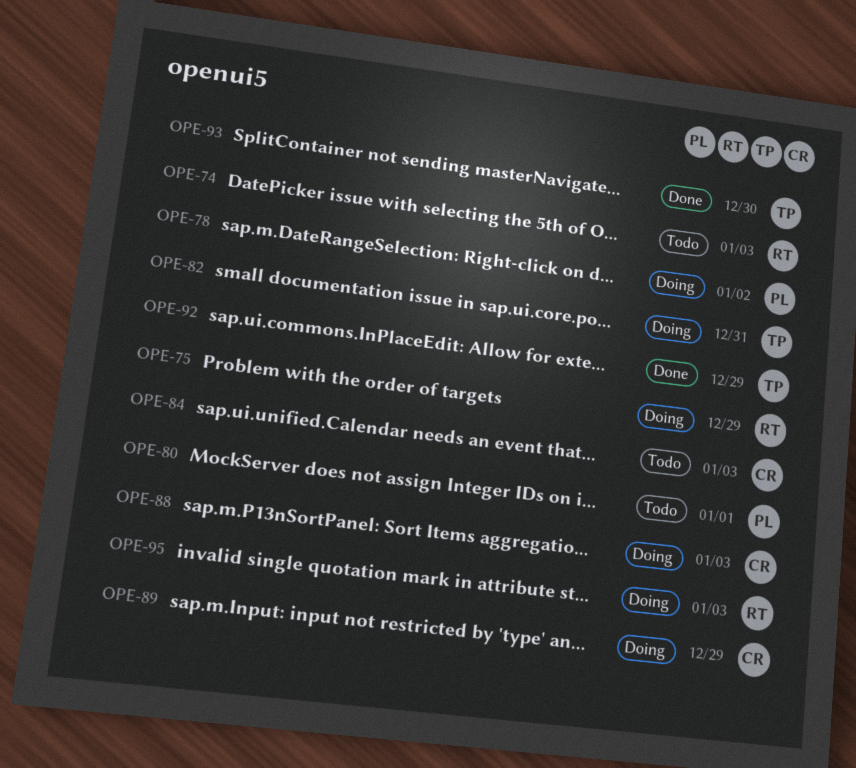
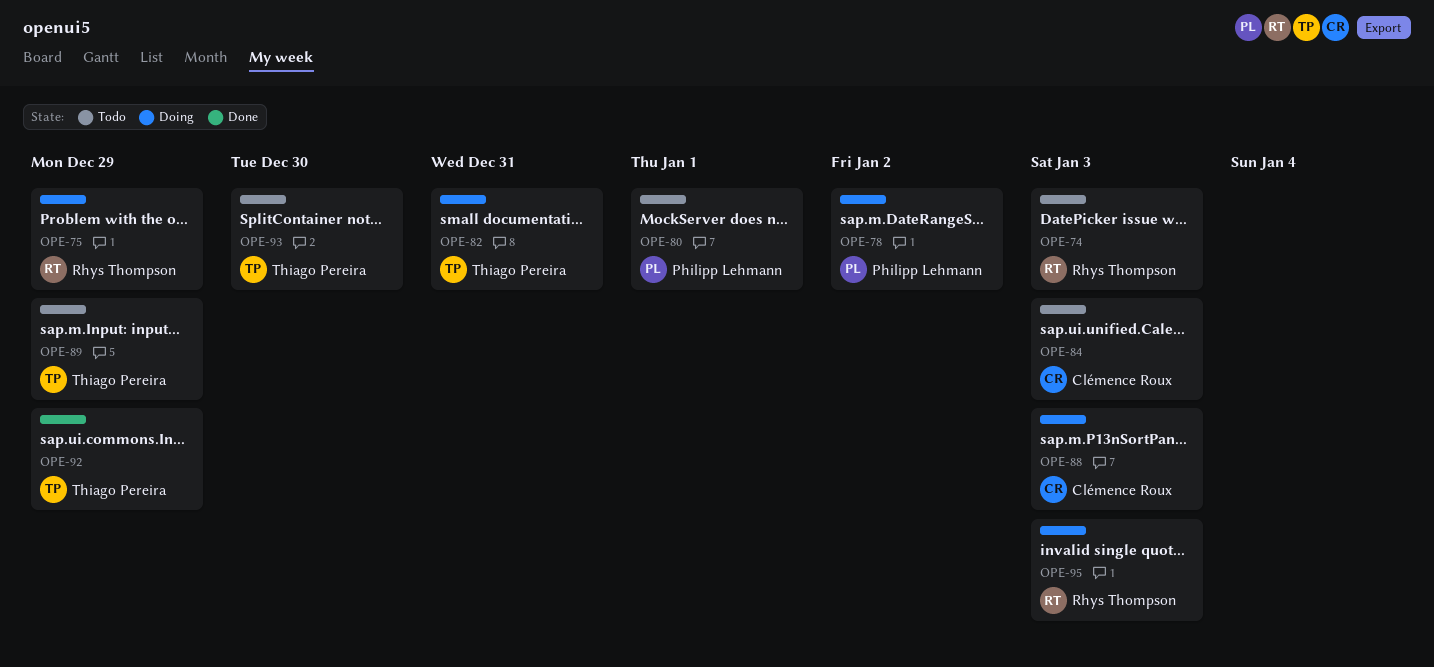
OPE-89, status: Doing -> Todo
OPE-89, owner: Clémence Roux -> Thiago Pereira
OPE-93, status: Done -> Todo

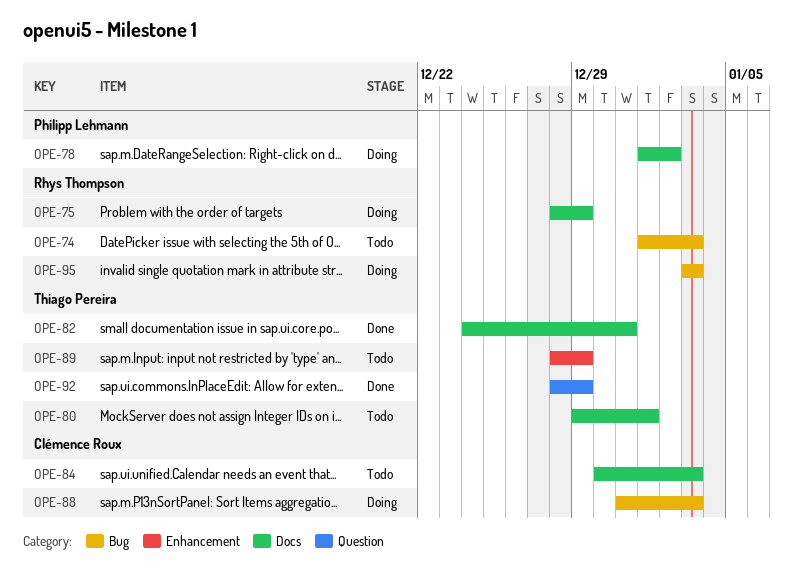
OPE-80, owner: Philipp Lehmann -> Thiago Pereira
OPE-82, status: Doing -> Done
OPE-93: present -> none

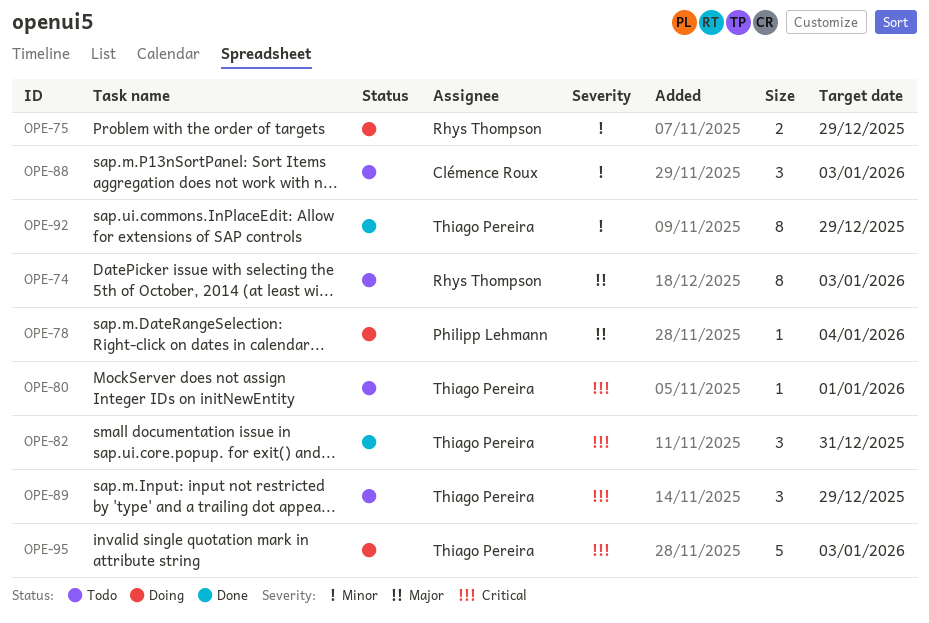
OPE-78, due: Jan 2 -> Jan 4
OPE-84: present -> none
OPE-88, status: Doing -> Todo
OPE-95, owner: Rhys Thompson -> Thiago Pereira

